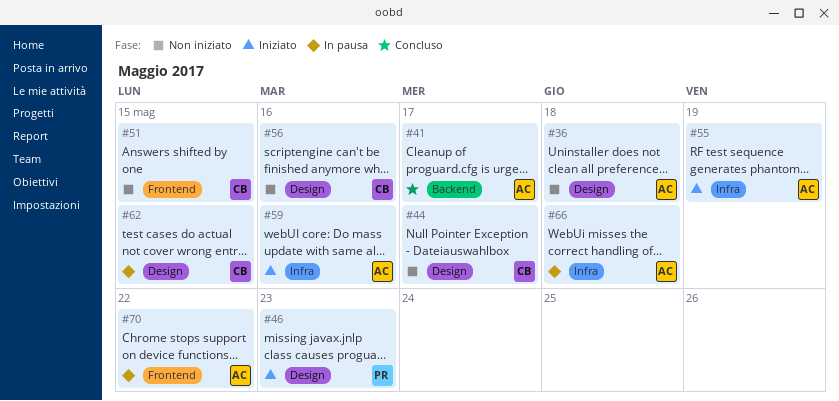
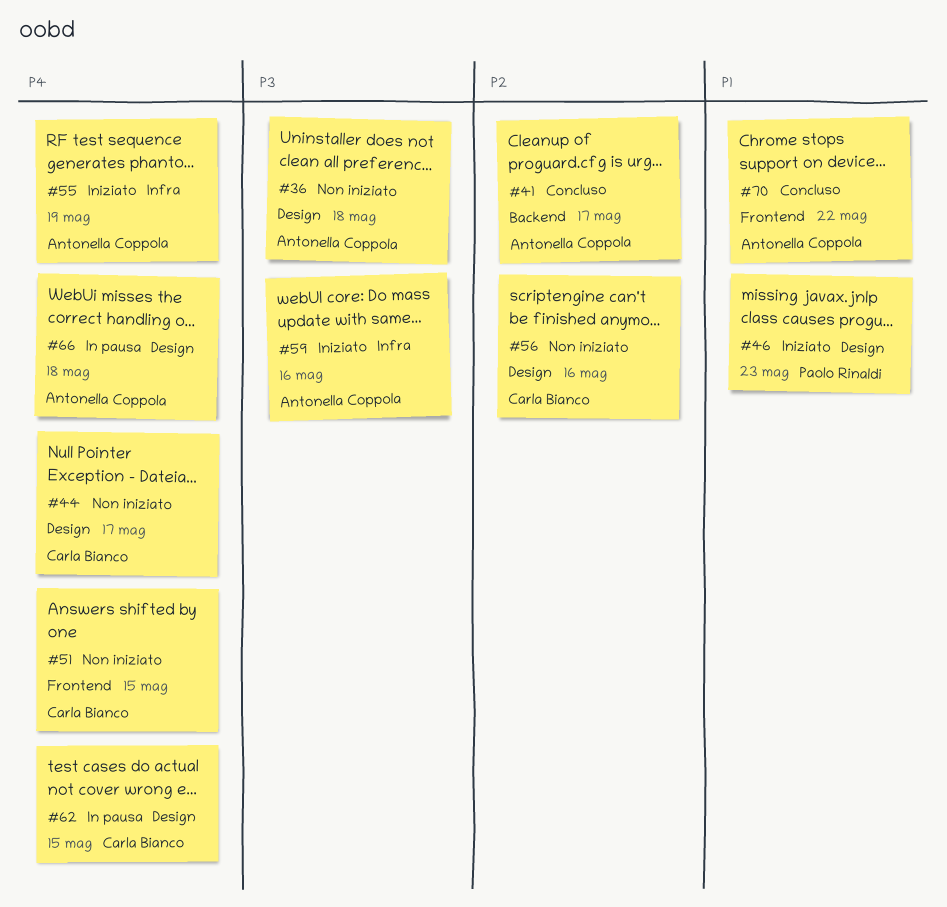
#66, label: Infra -> Design
#70, status: In pausa -> Concluso

